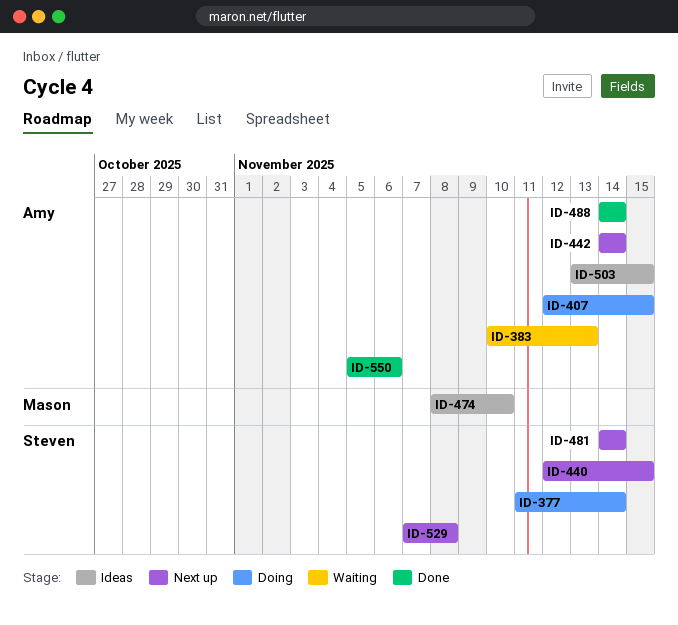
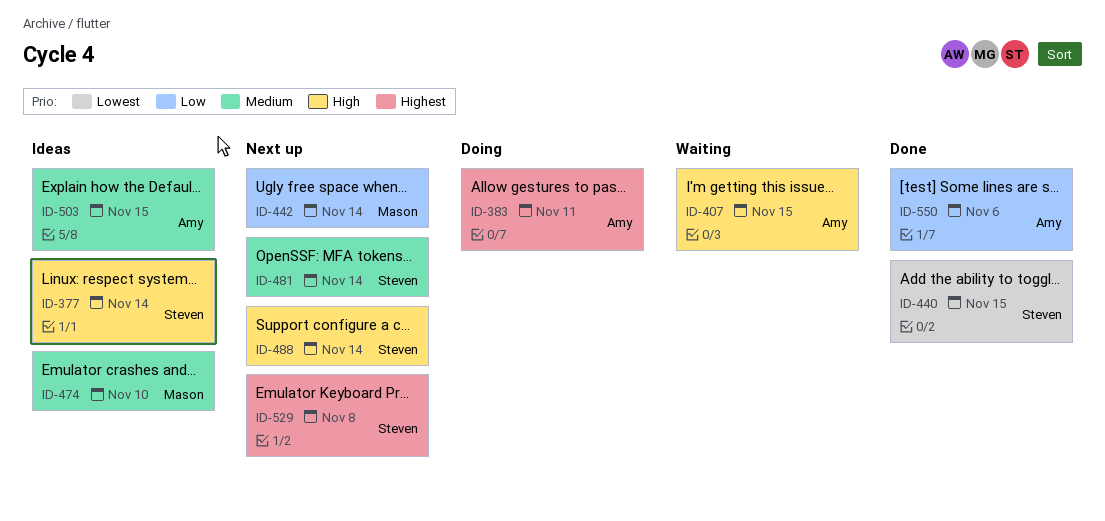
ID-377, status: Doing -> Ideas
ID-383, status: Waiting -> Doing
ID-383, due: Nov 13 -> Nov 11
ID-407, status: Doing -> Waiting
ID-440, status: Next up -> Done
ID-442, owner: Amy -> Mason
ID-488, status: Done -> Next up
ID-488, owner: Amy -> Steven

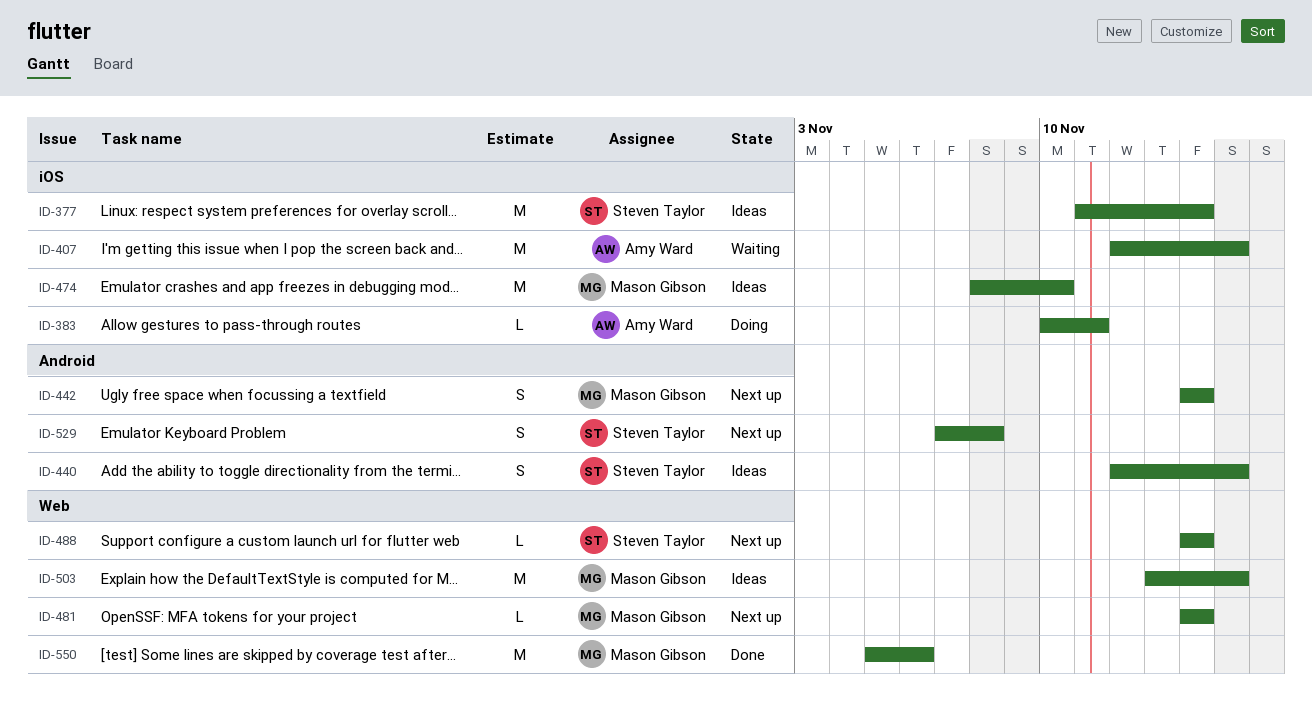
ID-440, status: Done -> Ideas
ID-481, owner: Steven Taylor -> Mason Gibson
ID-503, owner: Amy Ward -> Mason Gibson
ID-550, owner: Amy Ward -> Mason Gibson

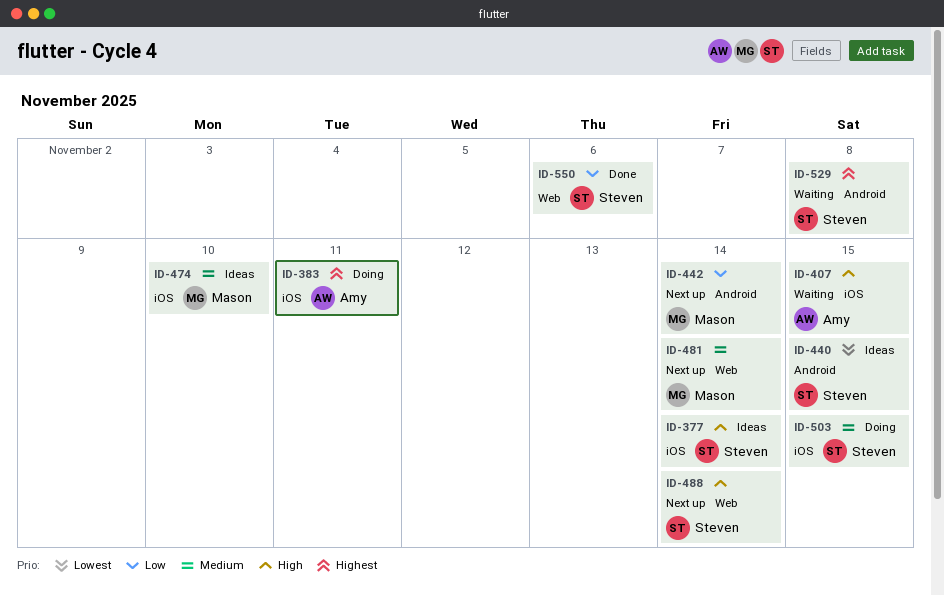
ID-503, status: Ideas -> Doing
ID-503, owner: Mason Gibson -> Steven Taylor
ID-503, label: Web -> iOS
ID-529, status: Next up -> Waiting
ID-550, owner: Mason Gibson -> Steven Taylor

